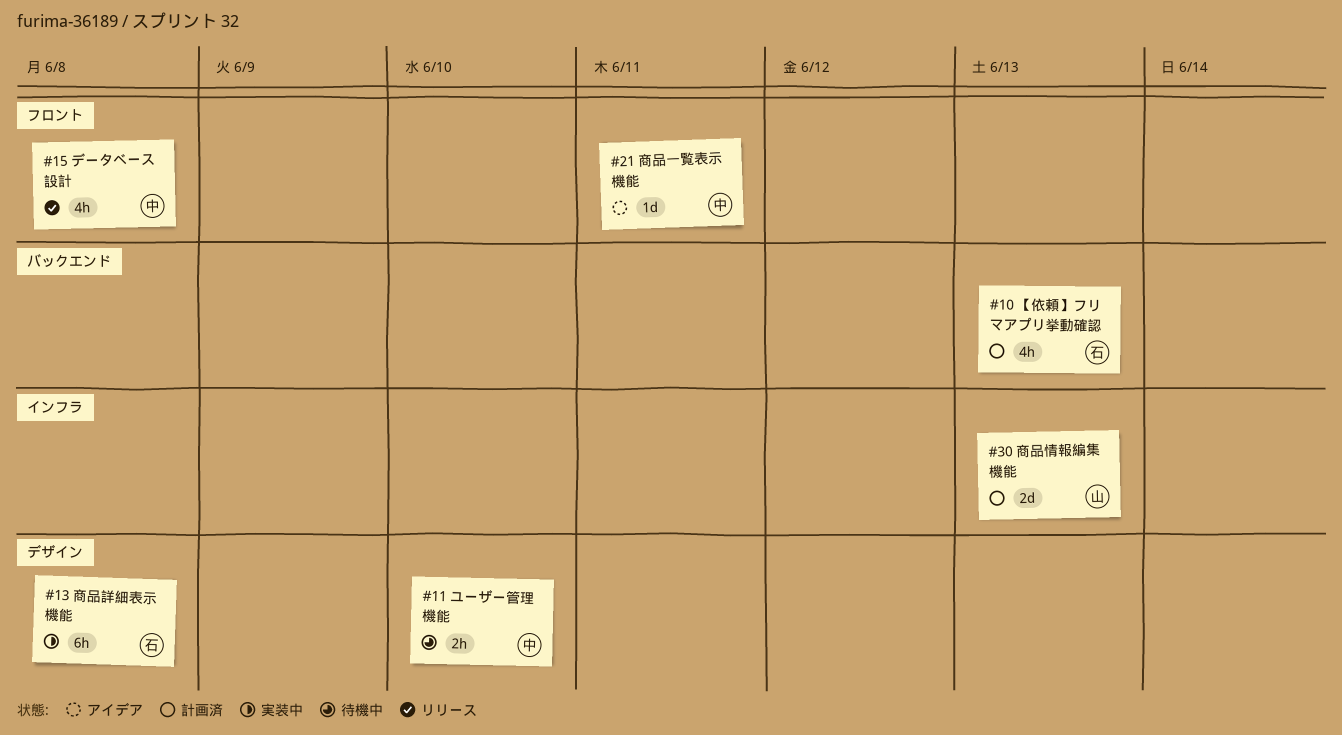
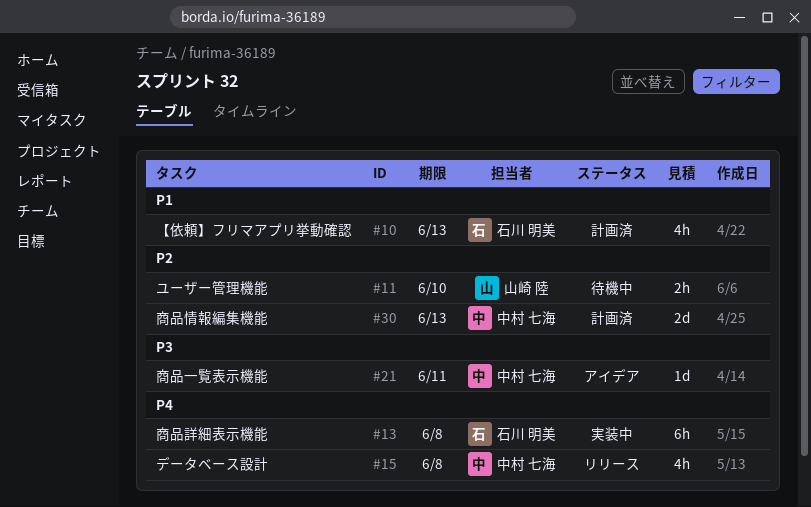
#11, owner: 中村 七海 -> 山崎 陸
#30, owner: 山崎 陸 -> 中村 七海

